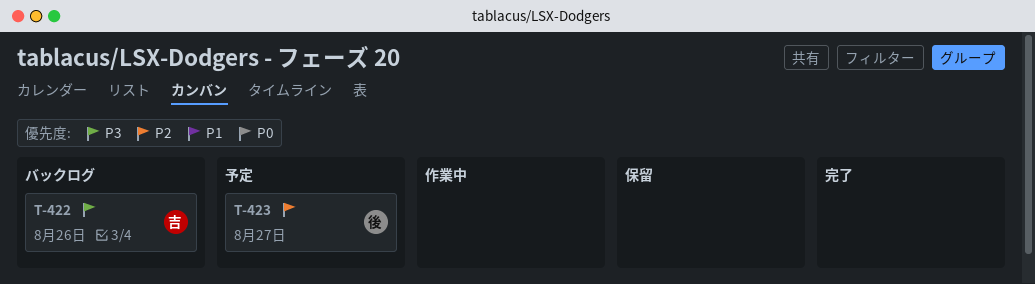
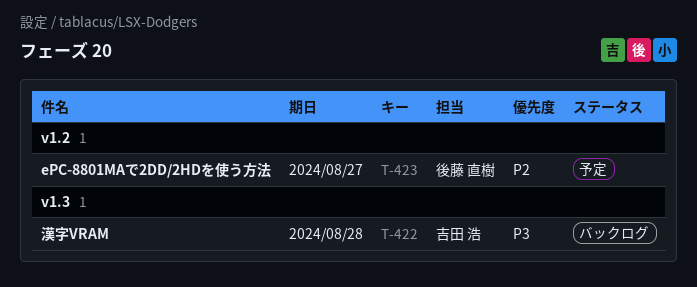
T-422, due: Aug 26 -> Aug 28

